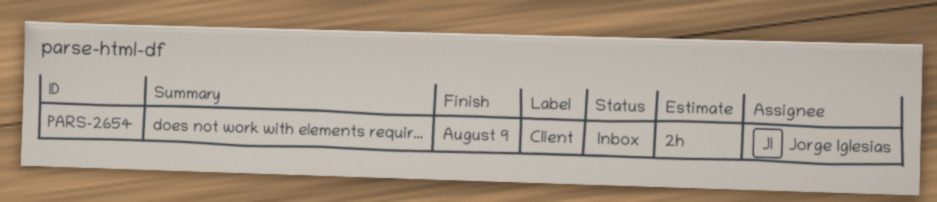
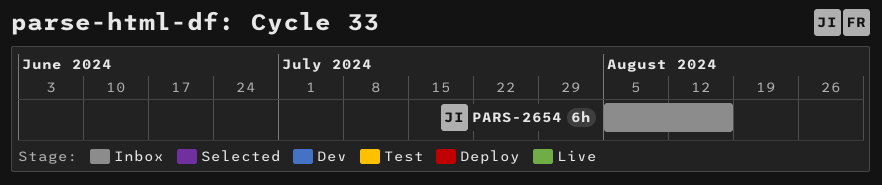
PARS-2654, estimate: 2h -> 6h
PARS-2654, due: Aug 9 -> Aug 16

